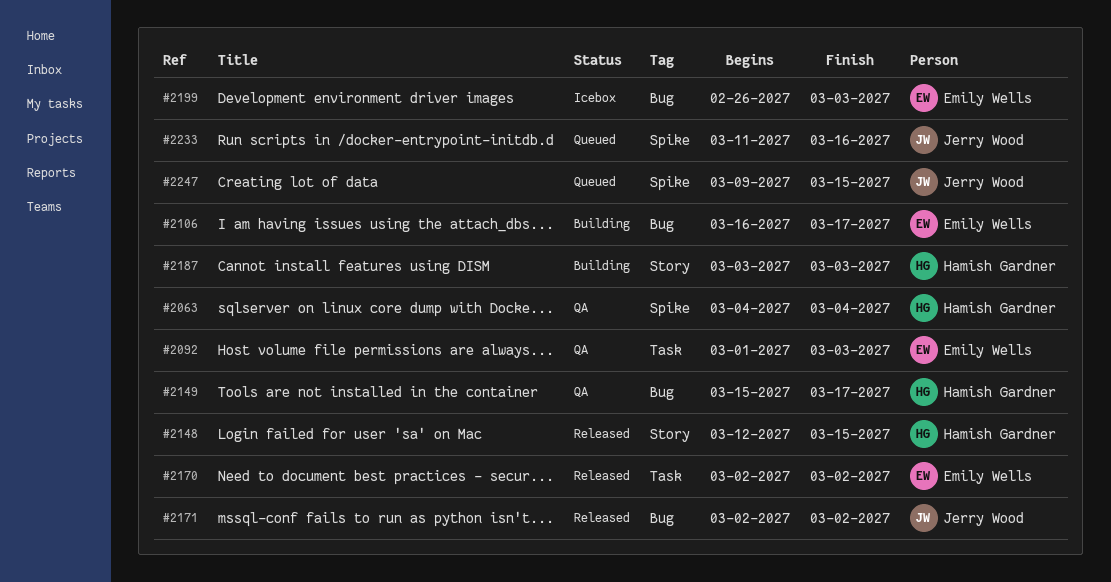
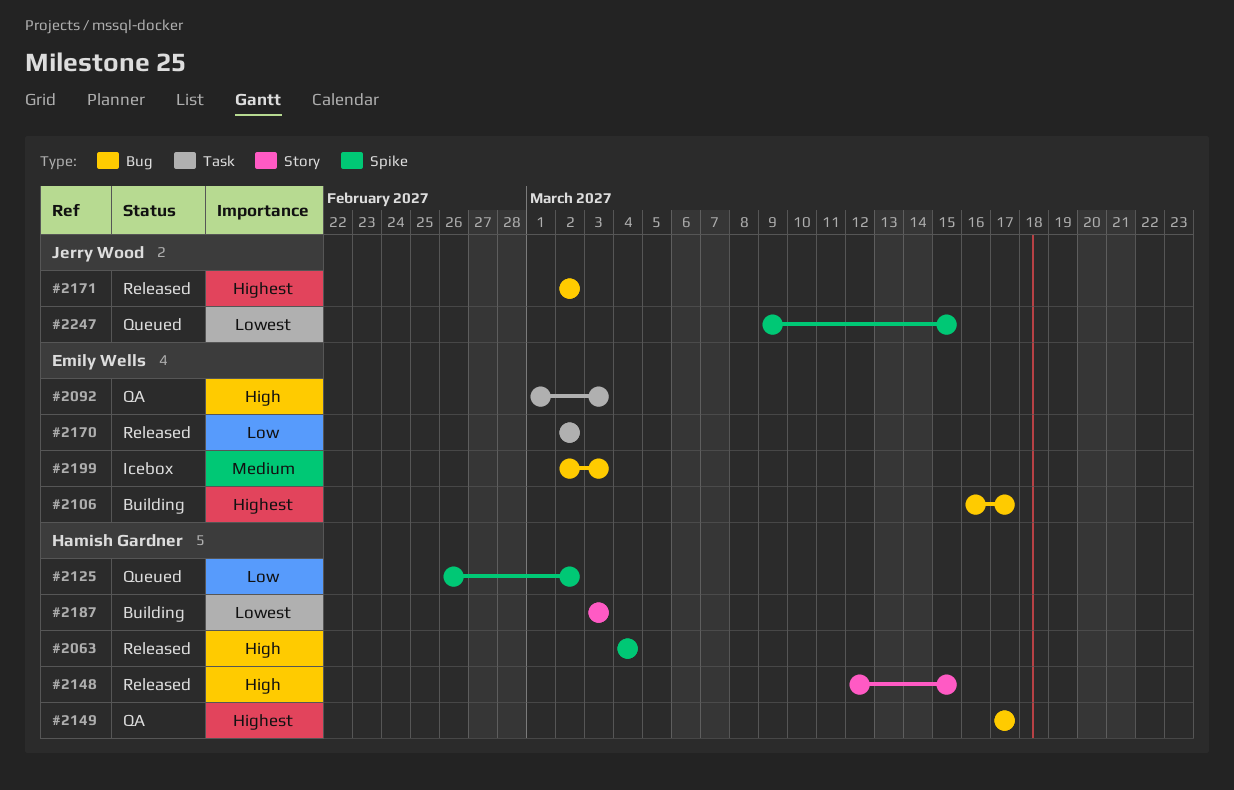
#2063, status: QA -> Released
#2125: none -> present
#2149, start: Mar 15 -> Mar 17
#2199, start: Feb 26 -> Mar 2
#2233: present -> none

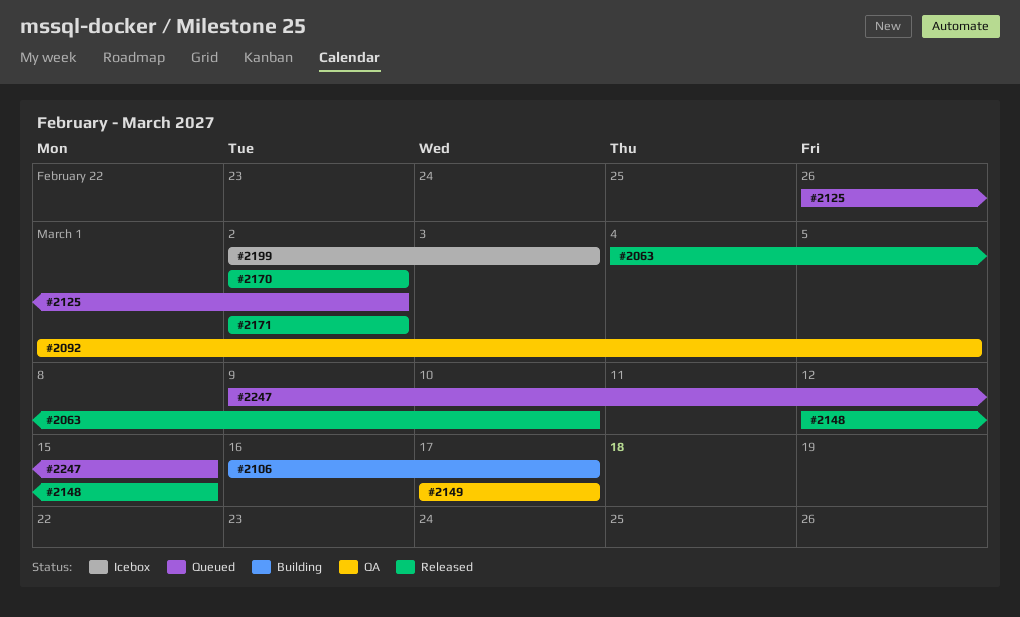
#2063, due: Mar 4 -> Mar 10
#2092, due: Mar 3 -> Mar 5
#2187: present -> none

